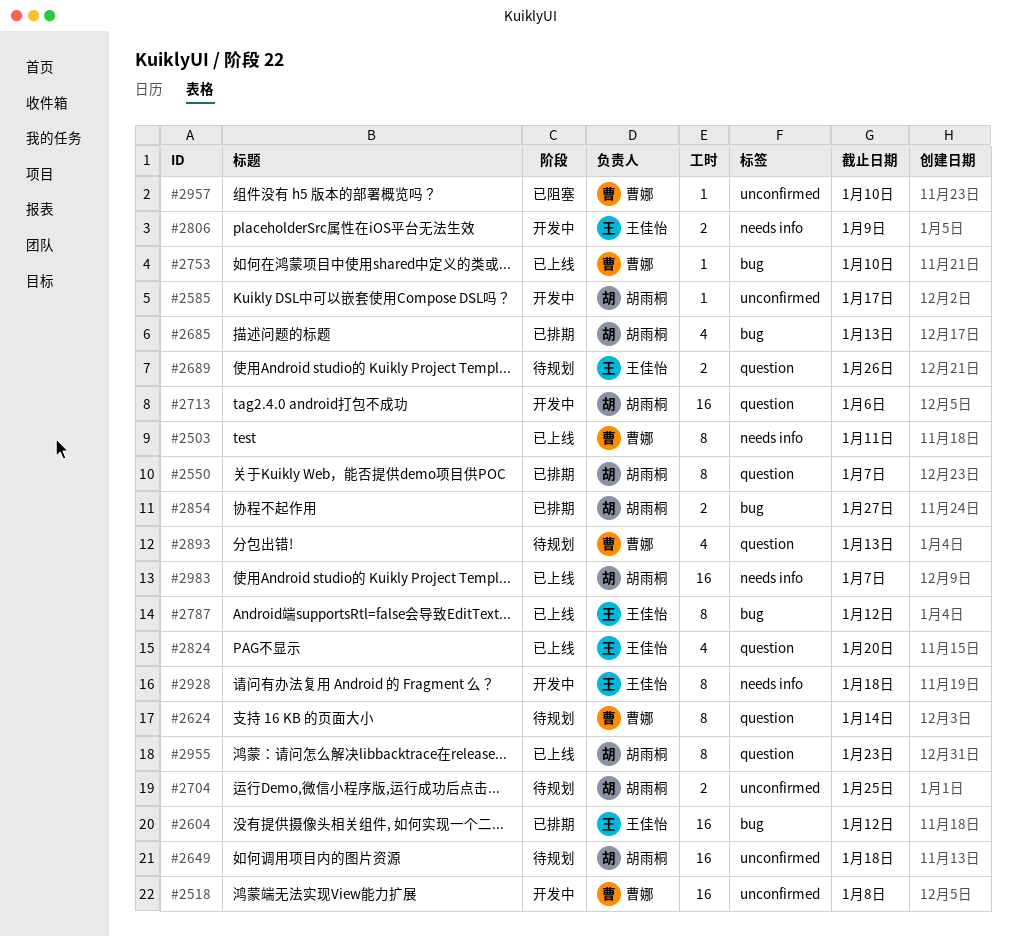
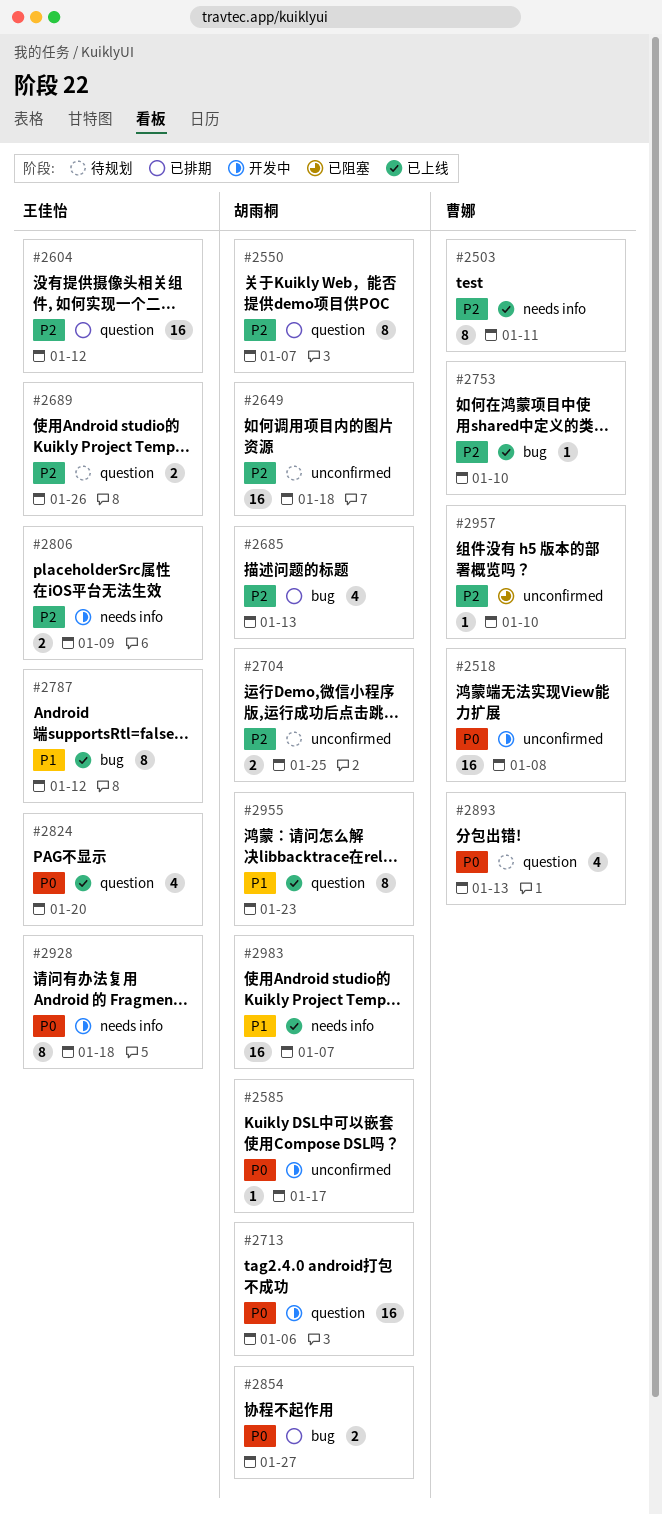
#2604, label: bug -> question
#2624: present -> none

